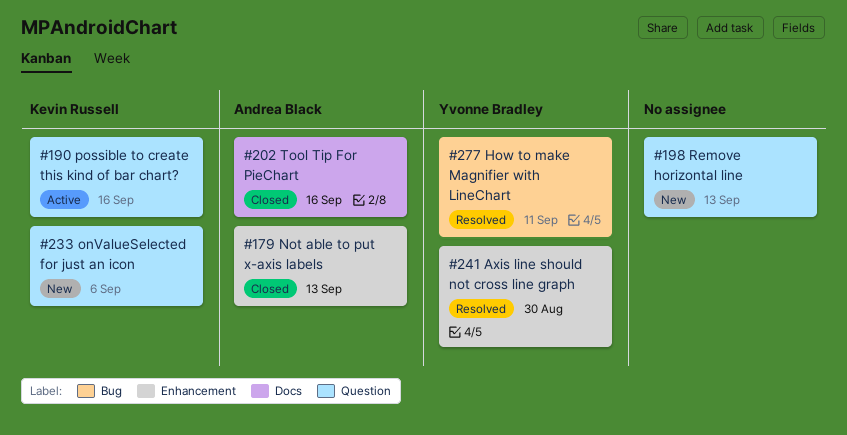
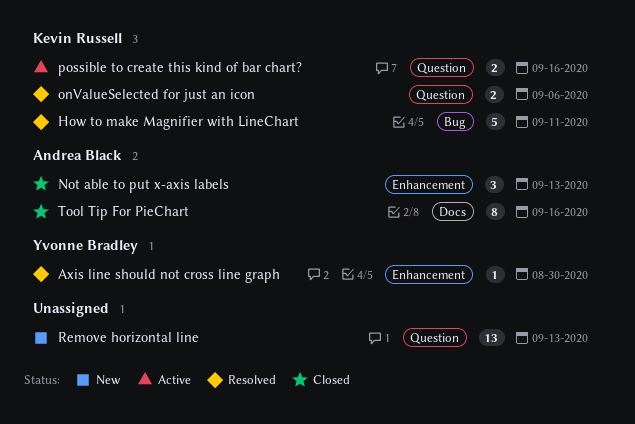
How to make Magnifier with LineChart, owner: Yvonne Bradley -> Kevin Russell
onValueSelected for just an icon, status: New -> Resolved

